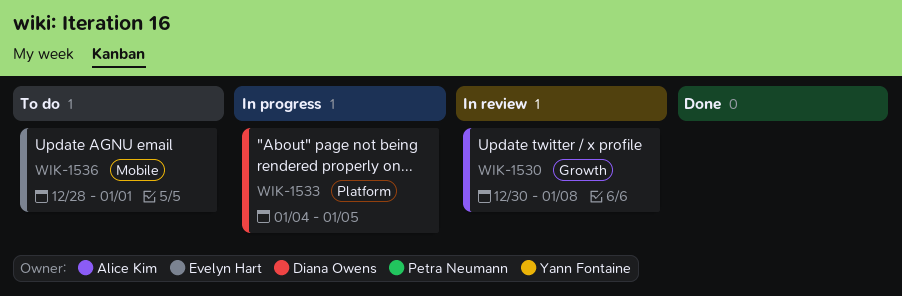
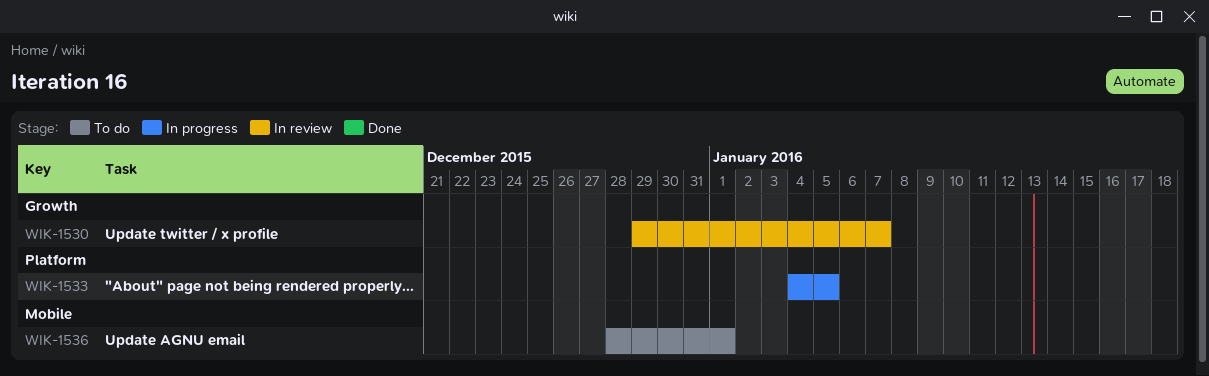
WIK-1530, start: Dec 30 -> Dec 29
WIK-1530, due: Jan 8 -> Jan 7

